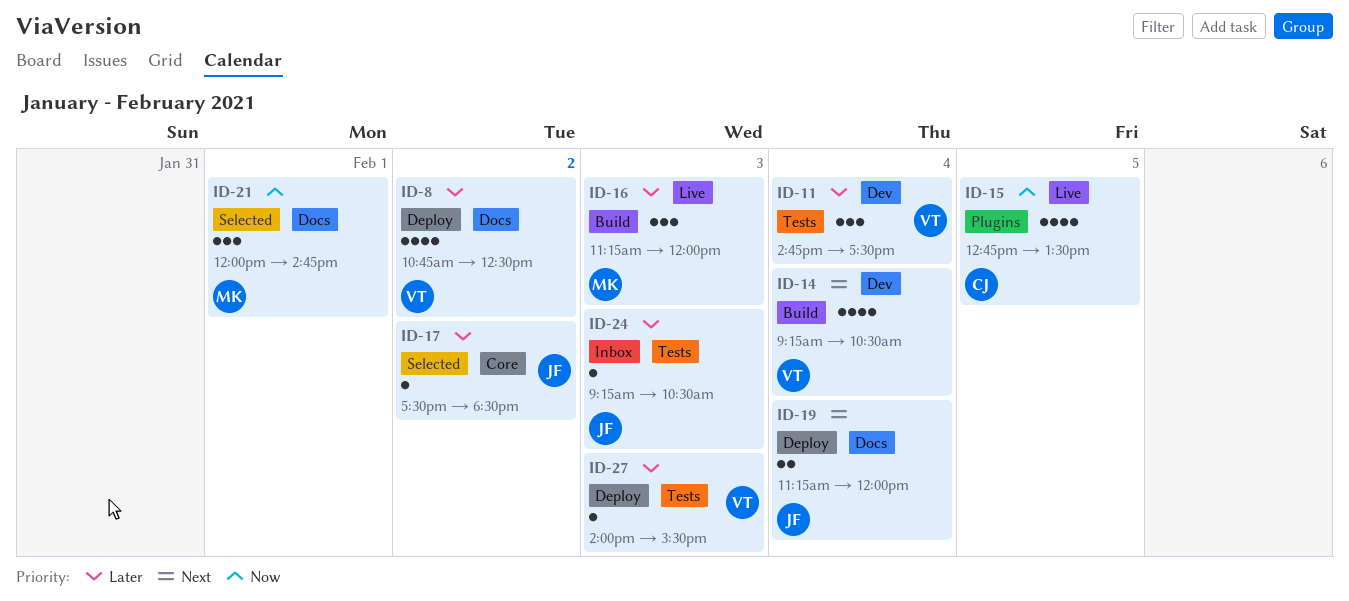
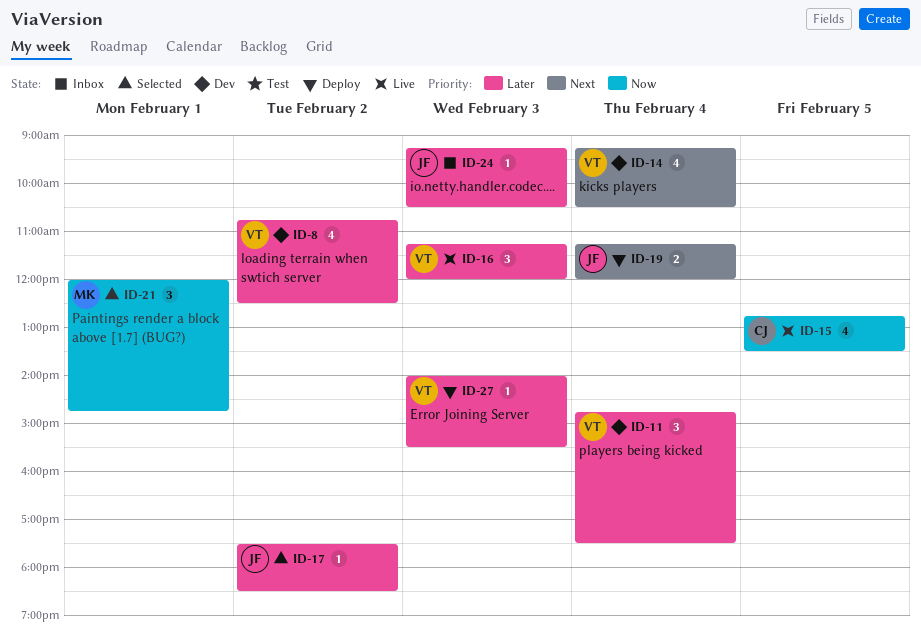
ID-8, status: Deploy -> Dev
ID-16, owner: MK -> VT

